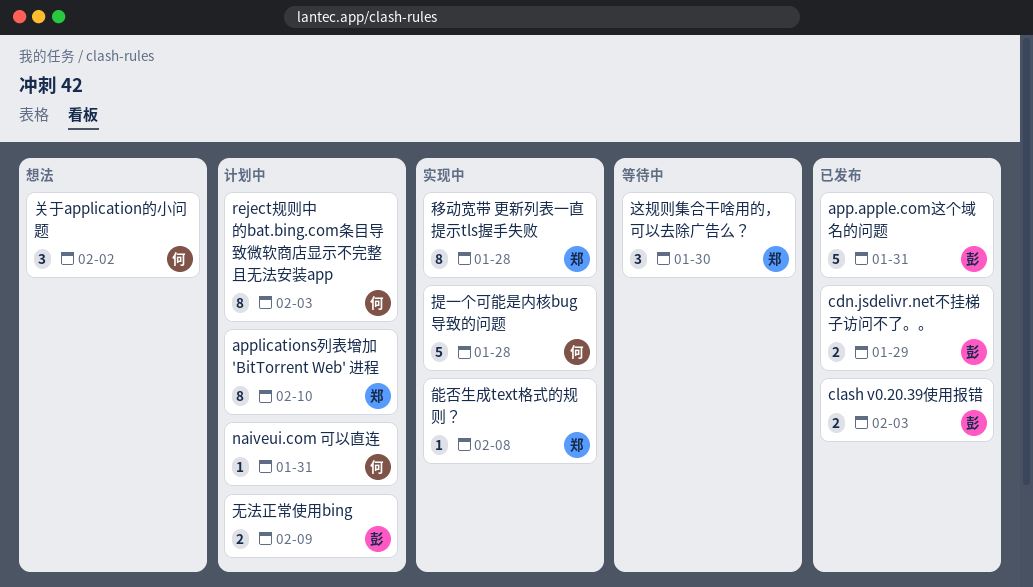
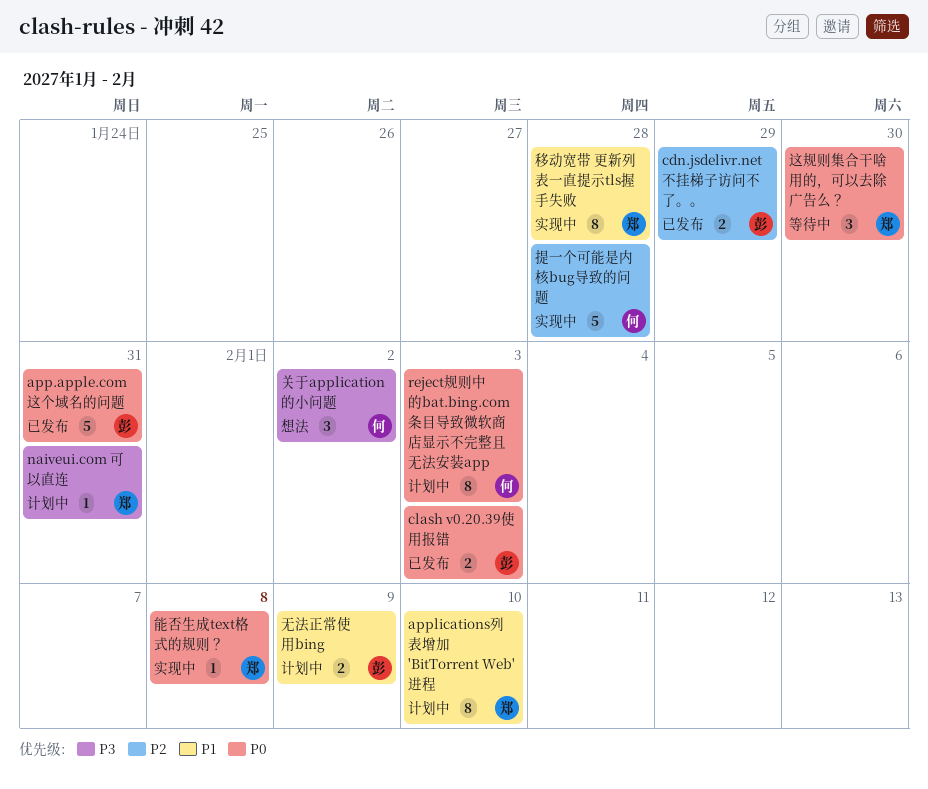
naiveui.com 可以直连, owner: 何 -> 郑

